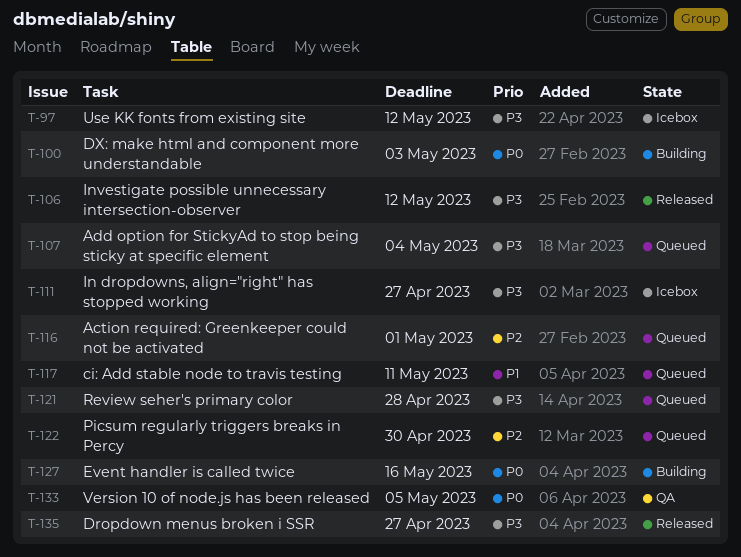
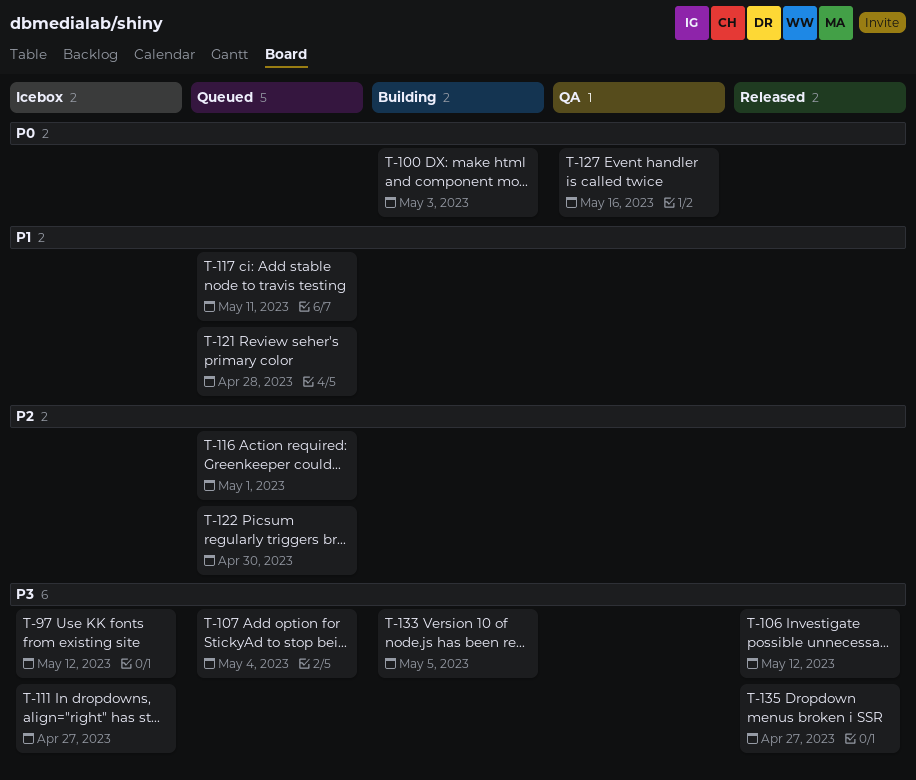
T-121, priority: P3 -> P1
T-127, status: Building -> QA
T-133, status: QA -> Building
T-133, priority: P0 -> P3

